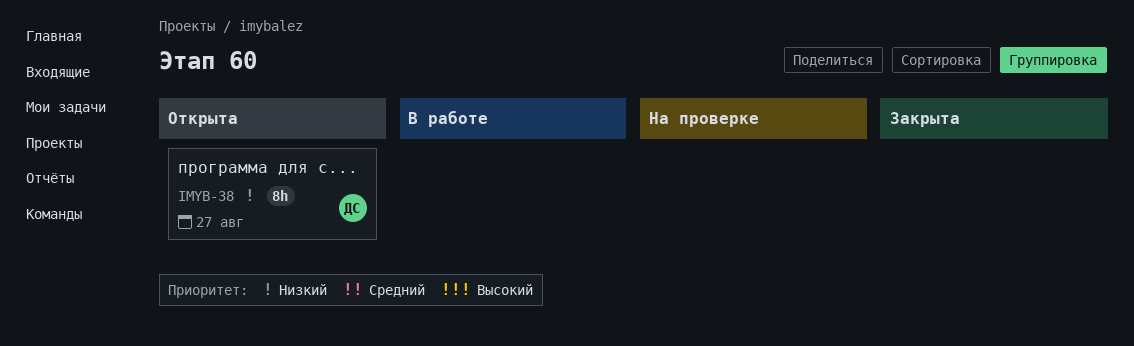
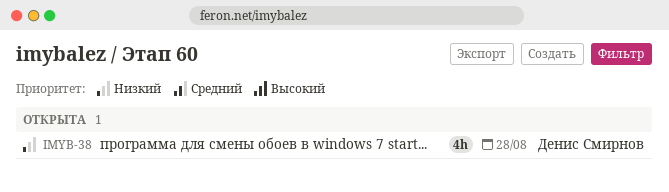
IMYB-38, estimate: 8h -> 4h
IMYB-38, due: Aug 27 -> Aug 28

